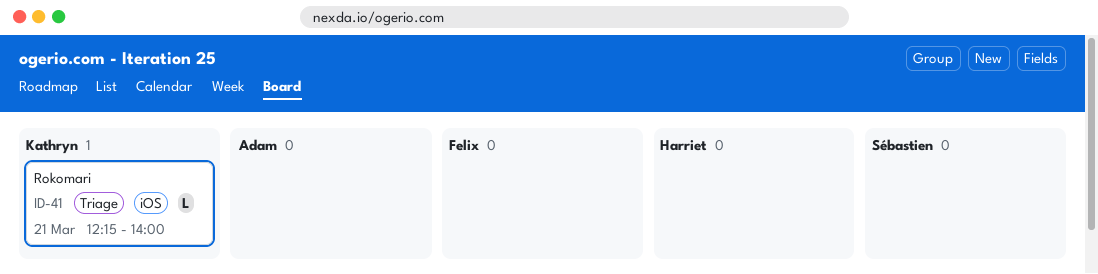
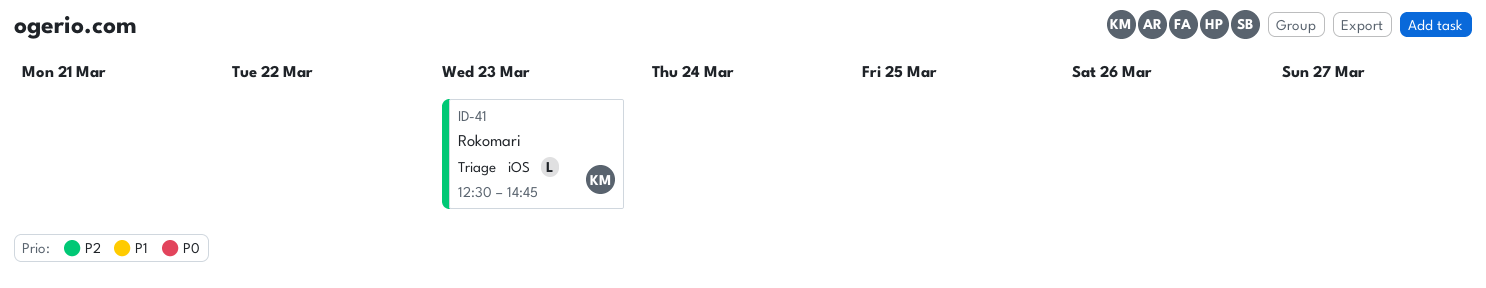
ID-41, day: Mar 21 -> Mar 23
ID-41, begins: 12:15 -> 12:30
ID-41, ends: 14:00 -> 14:45

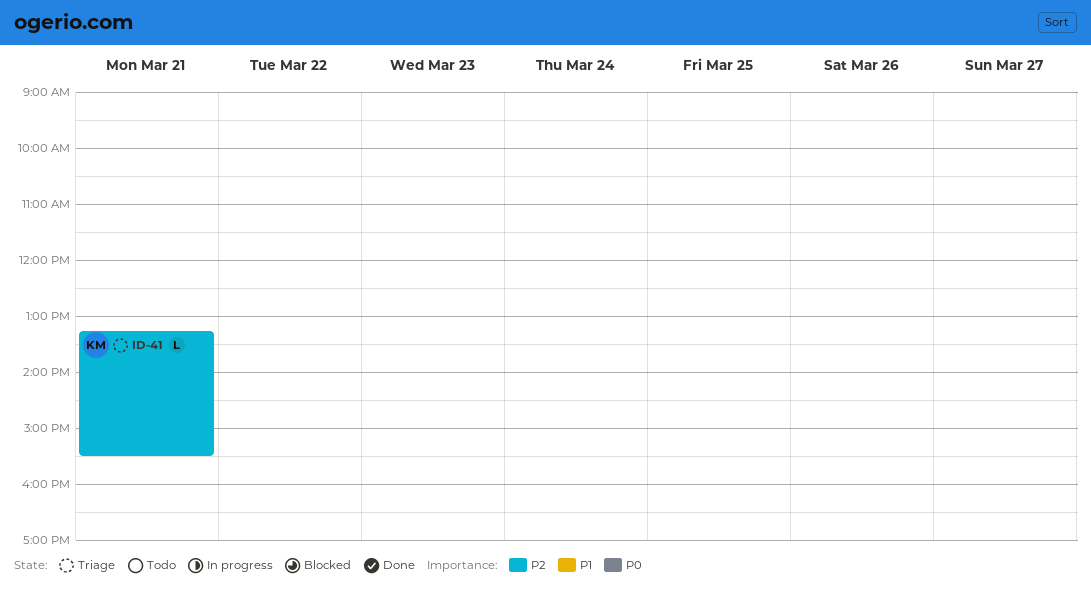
ID-41, day: Mar 23 -> Mar 21
ID-41, begins: 12:30 -> 13:15
ID-41, ends: 14:45 -> 15:30

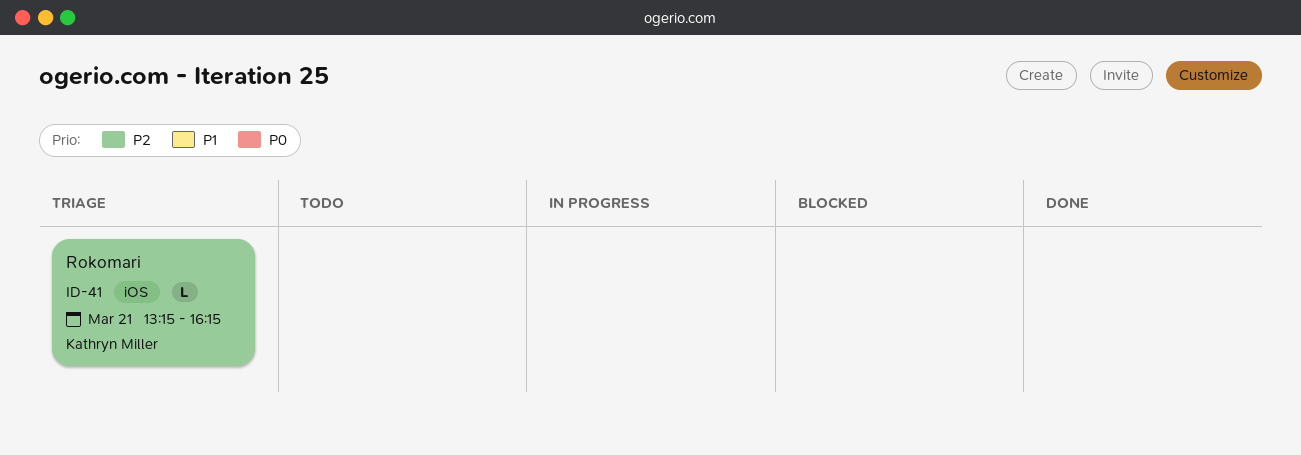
ID-41, ends: 15:30 -> 16:15

